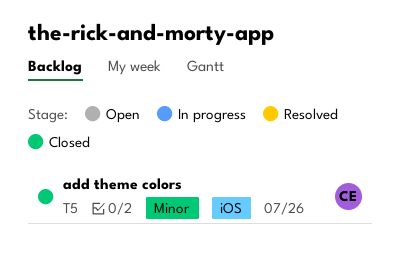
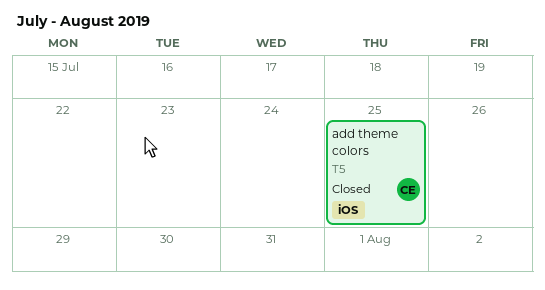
T5, due: Jul 26 -> Jul 25

